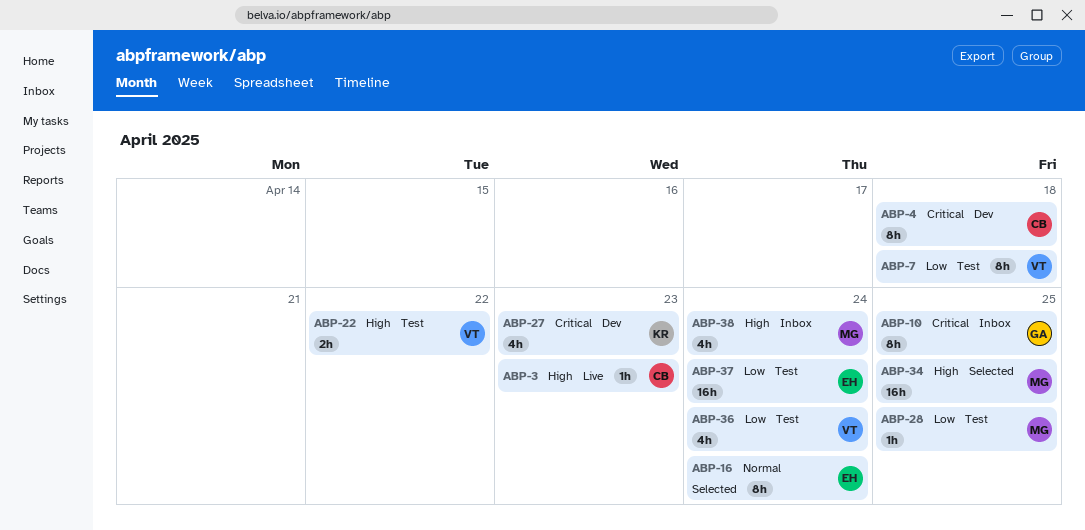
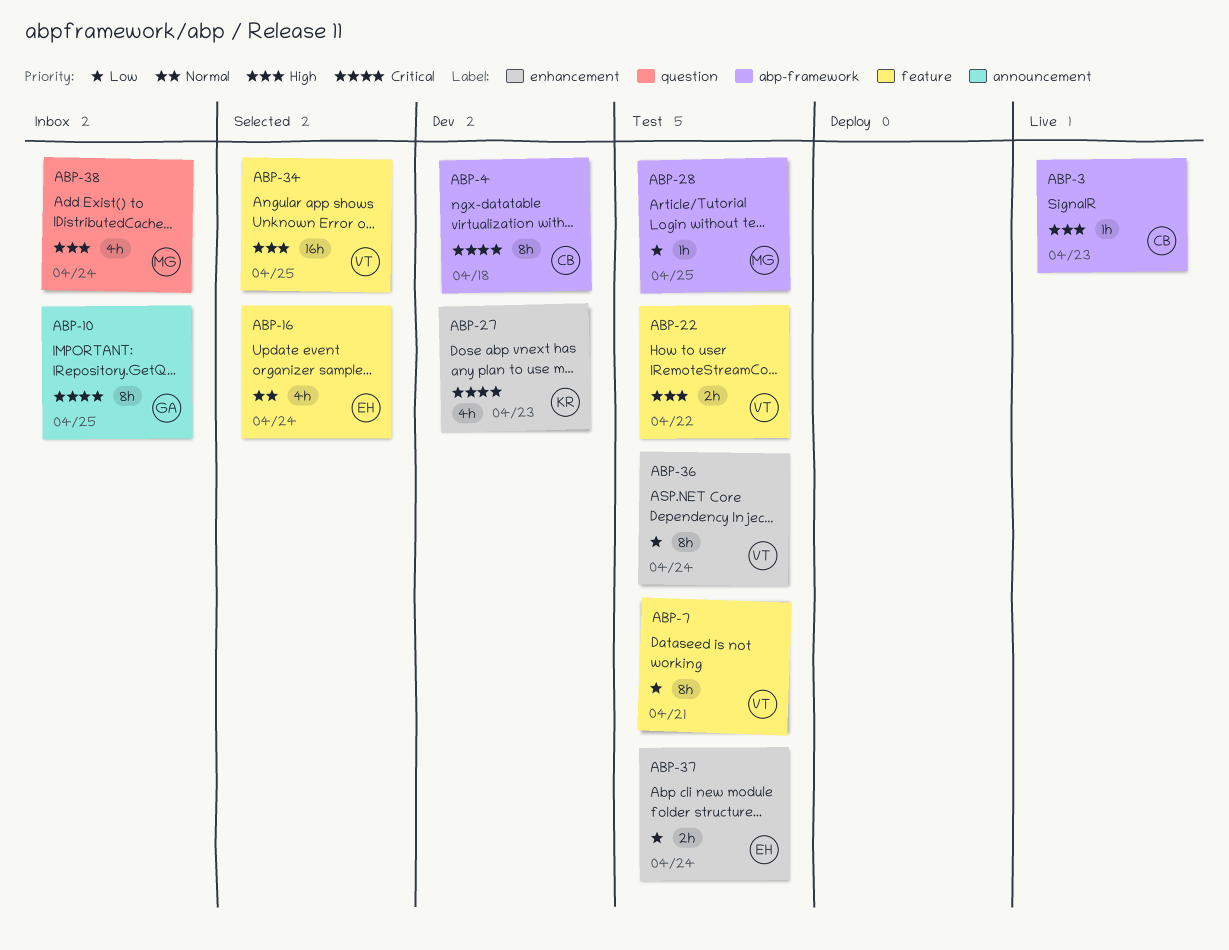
ABP-7, due: Apr 18 -> Apr 21
ABP-16, estimate: 8h -> 4h
ABP-34, owner: MG -> VT
ABP-36, estimate: 4h -> 8h
ABP-37, estimate: 16h -> 2h

